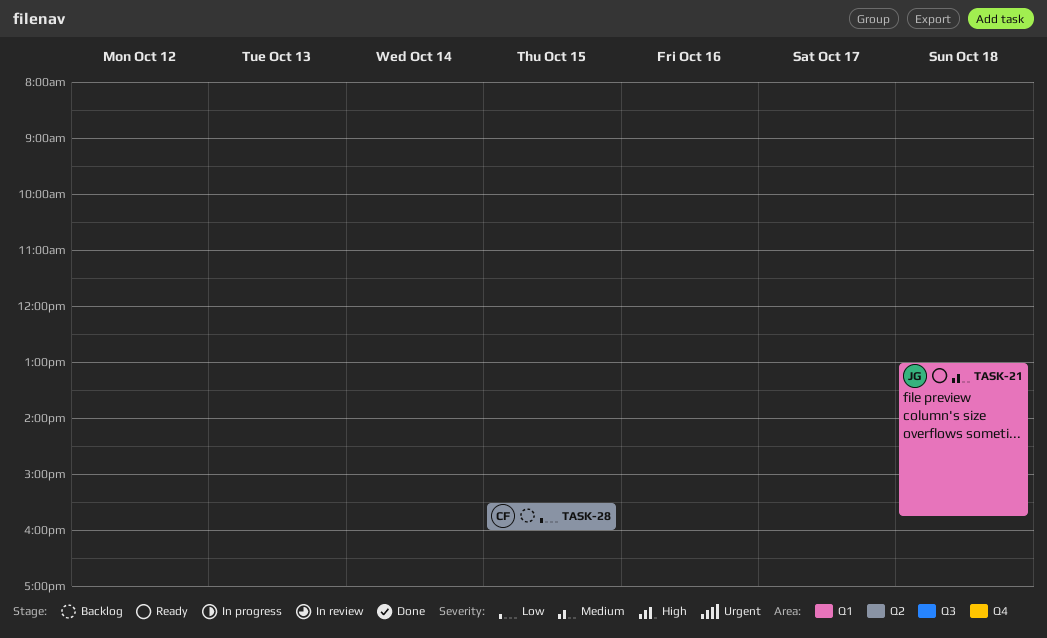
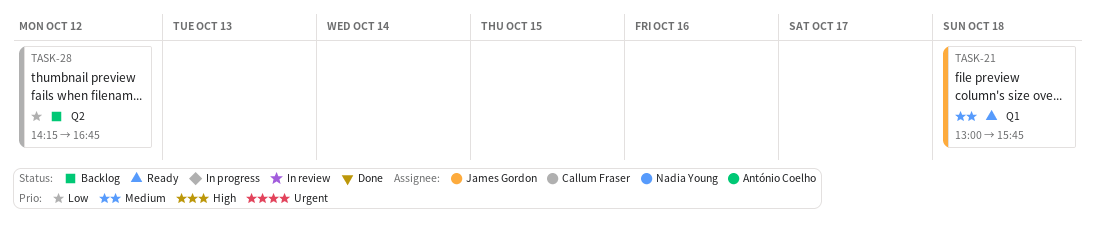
TASK-28, day: Oct 15 -> Oct 12
TASK-28, begins: 15:30 -> 14:15
TASK-28, ends: 16:00 -> 16:45

